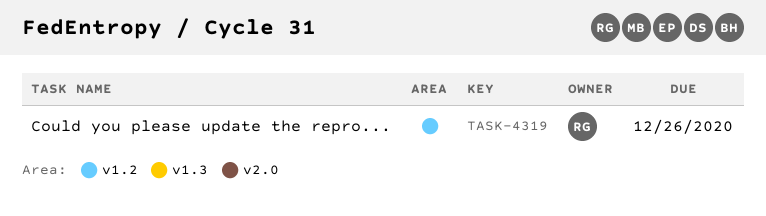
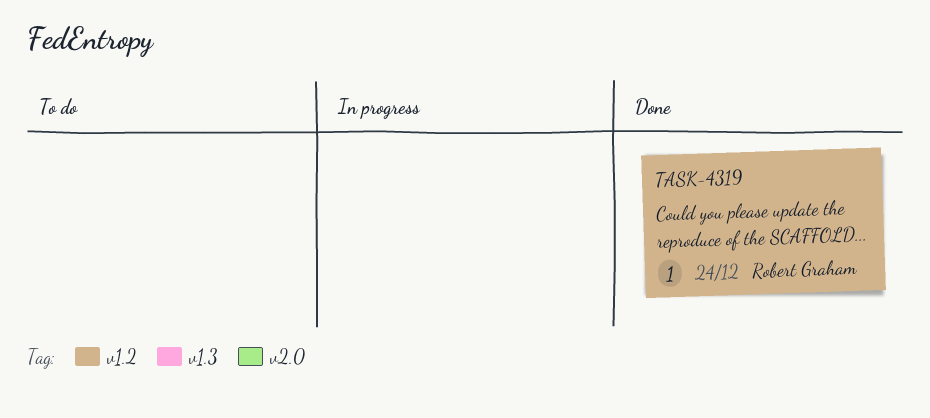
TASK-4319, due: Dec 26 -> Dec 24

